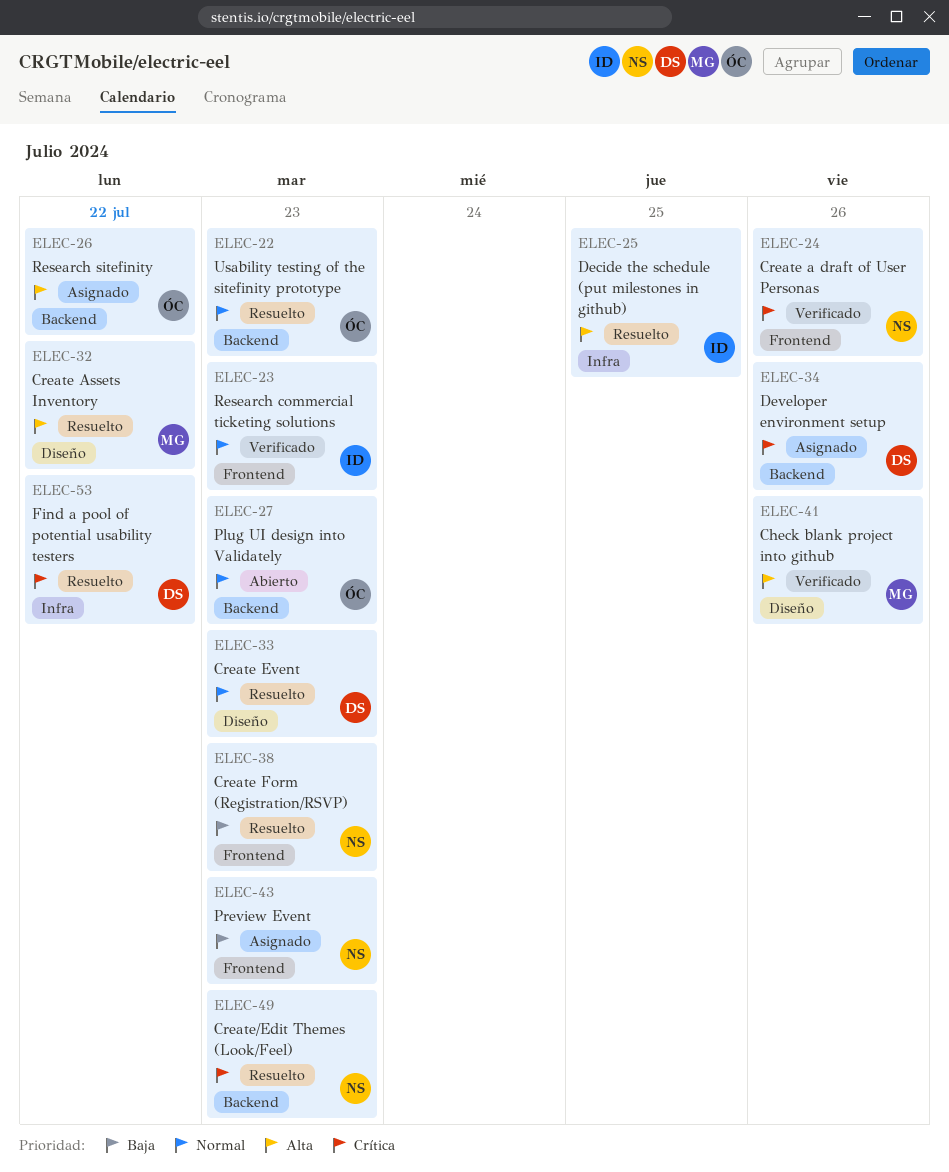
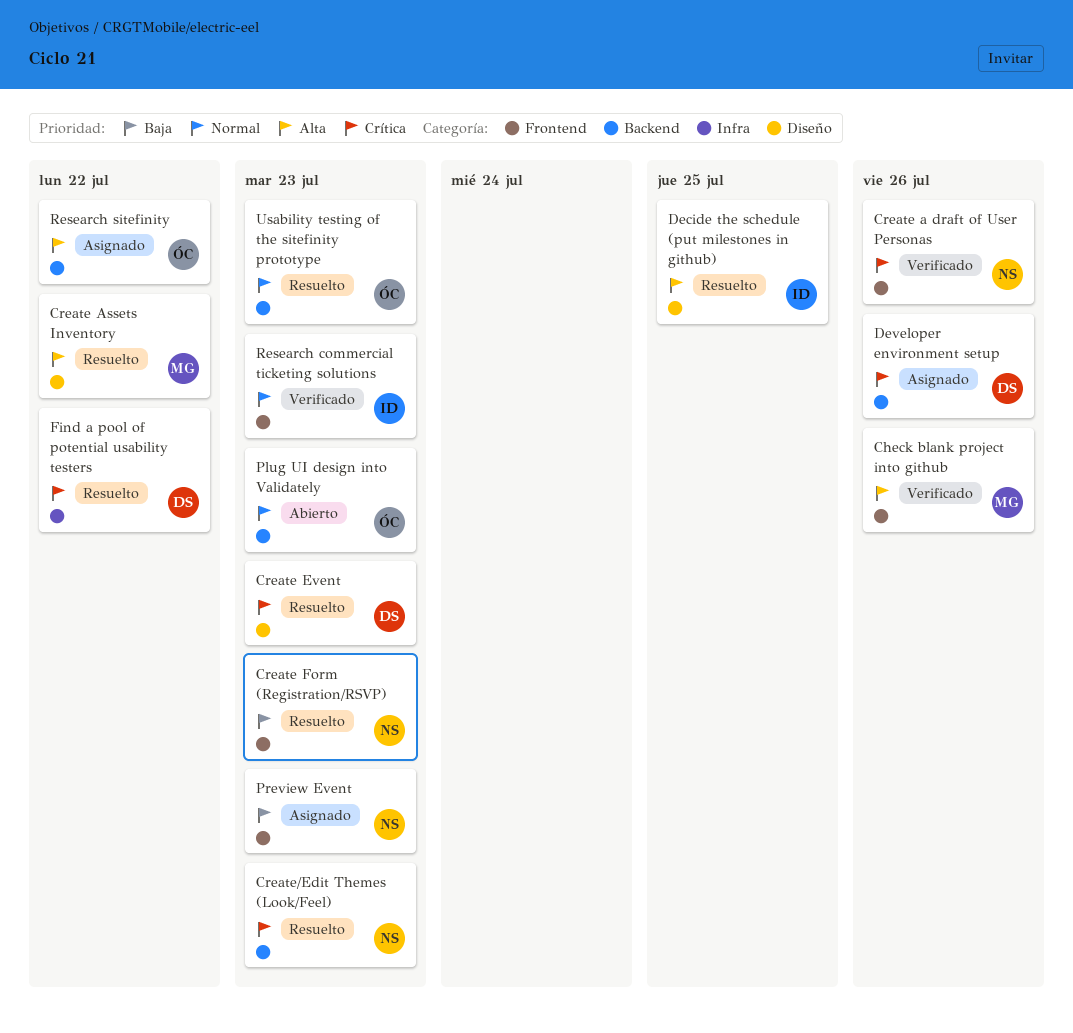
Check blank project into github, label: Diseño -> Frontend
Create Event, priority: Normal -> Crítica
Decide the schedule (put milestones in github), label: Infra -> Diseño

